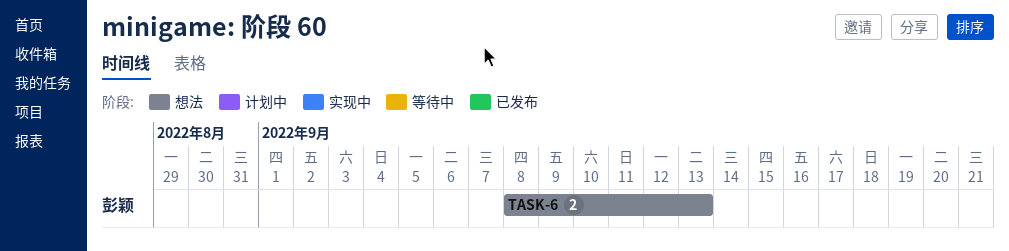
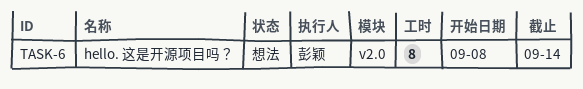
TASK-6, estimate: 2 -> 8
TASK-6, due: Sep 13 -> Sep 14

